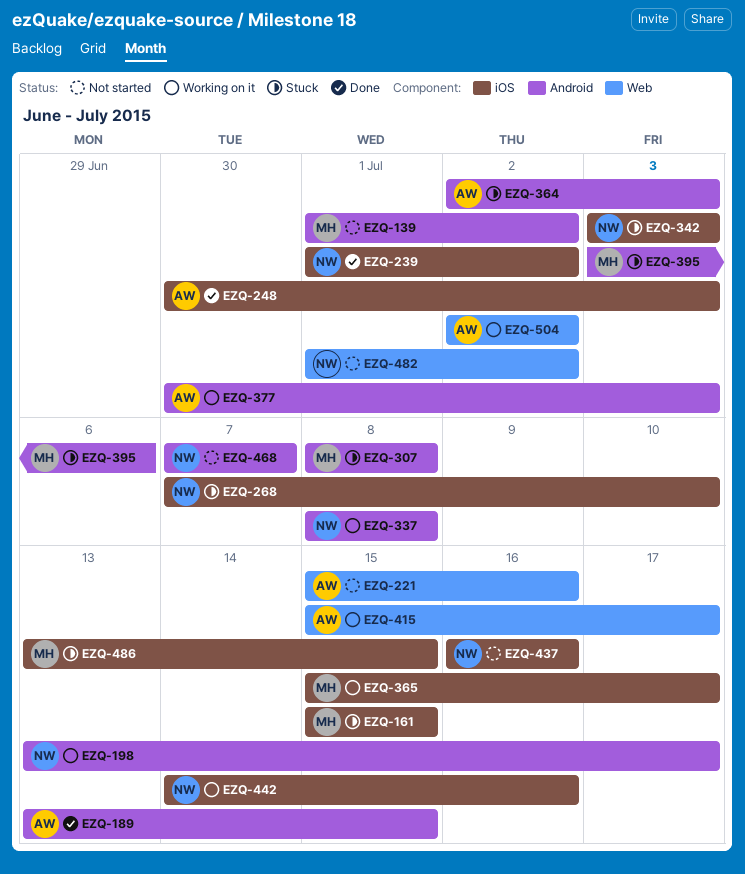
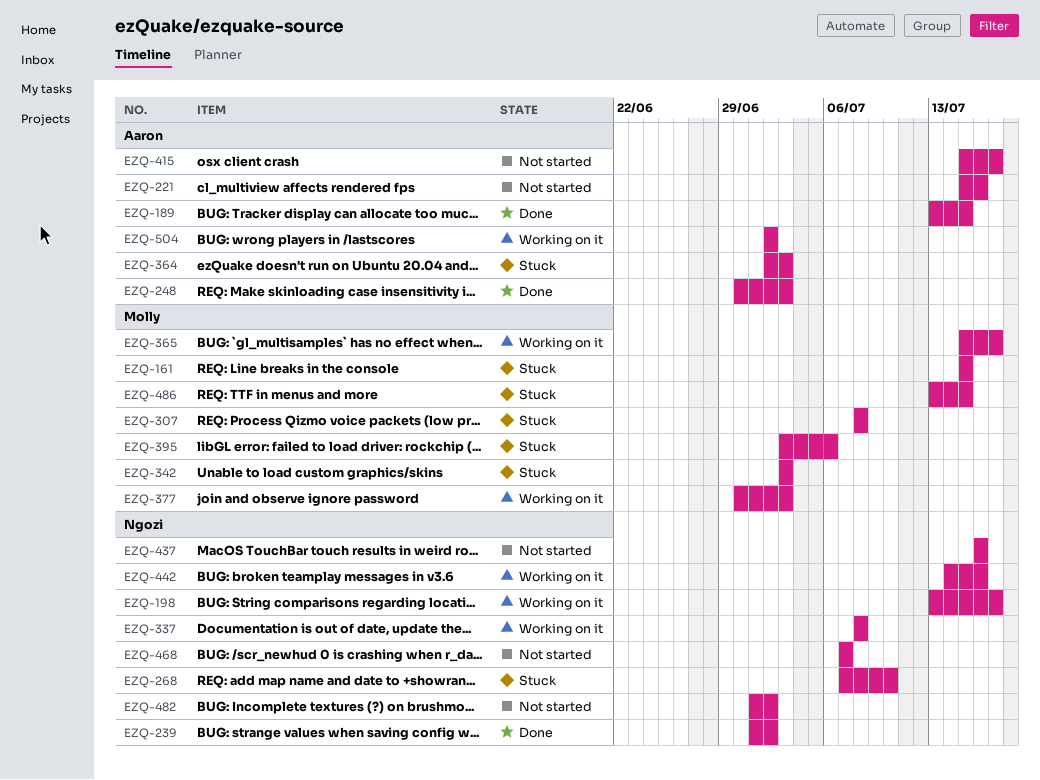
EZQ-139: present -> none
EZQ-342, owner: Ngozi -> Molly
EZQ-377, owner: Aaron -> Molly
EZQ-415, status: Working on it -> Not started

